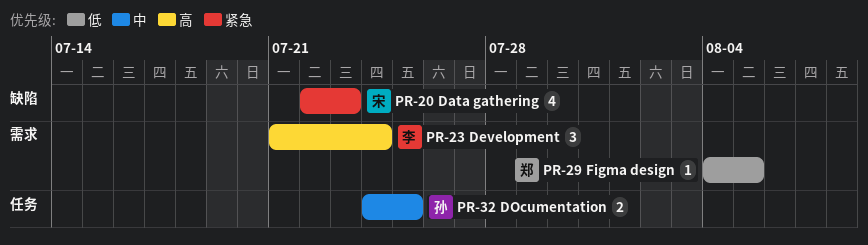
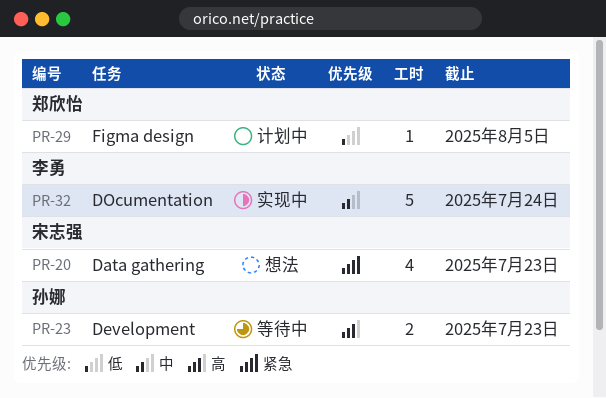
PR-23, owner: 李勇 -> 孙娜
PR-23, estimate: 3 -> 2
PR-23, due: Jul 24 -> Jul 23
PR-32, owner: 孙娜 -> 李勇
PR-32, estimate: 2 -> 5
PR-32, due: Jul 25 -> Jul 24

